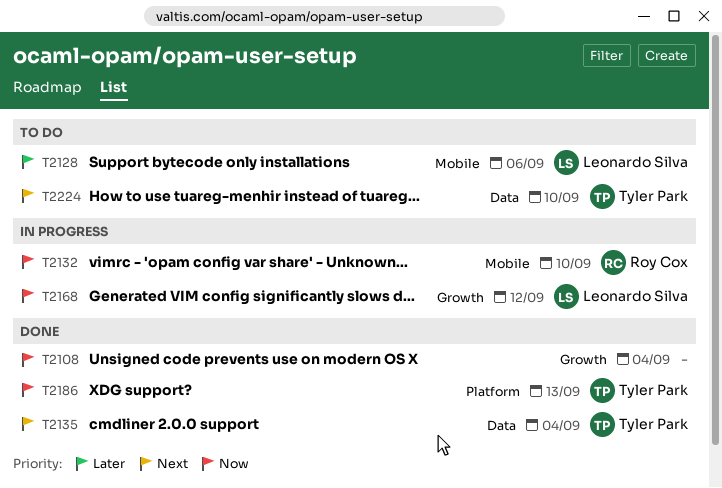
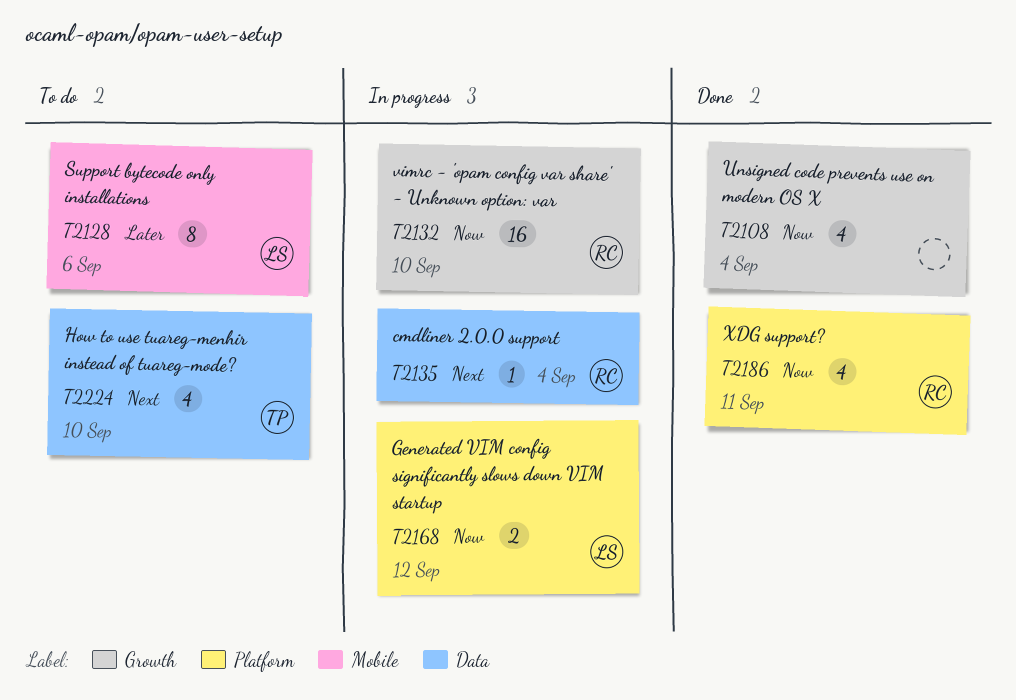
T2132, label: Mobile -> Growth
T2135, status: Done -> In progress
T2135, owner: Tyler Park -> Roy Cox
T2168, label: Growth -> Platform
T2186, owner: Tyler Park -> Roy Cox
T2186, due: Sep 13 -> Sep 11

